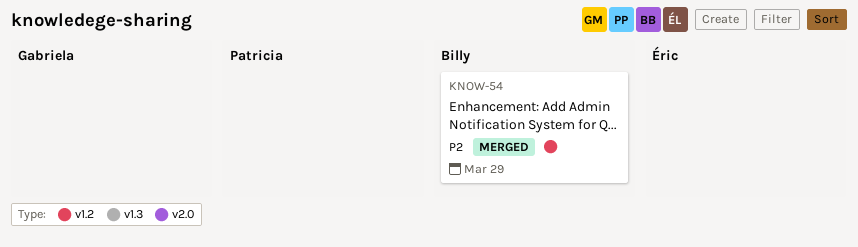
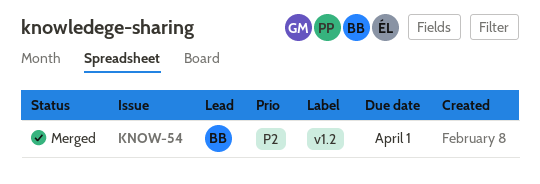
KNOW-54, due: Mar 29 -> Apr 1

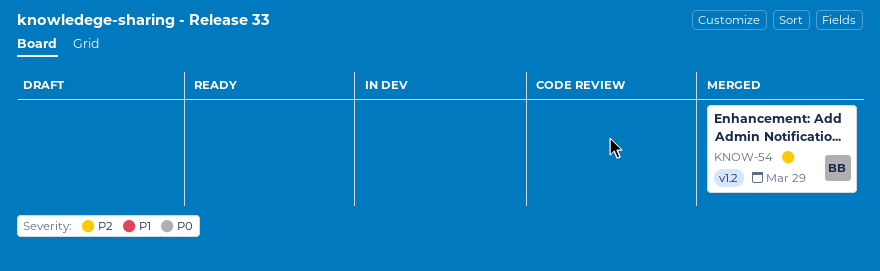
KNOW-54, due: Apr 1 -> Mar 29

